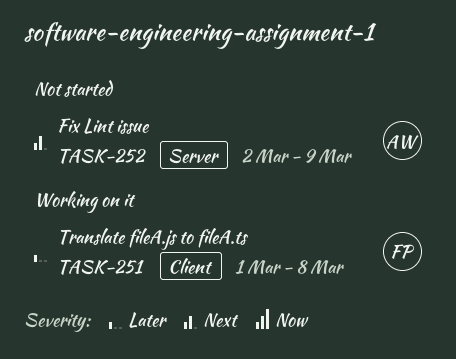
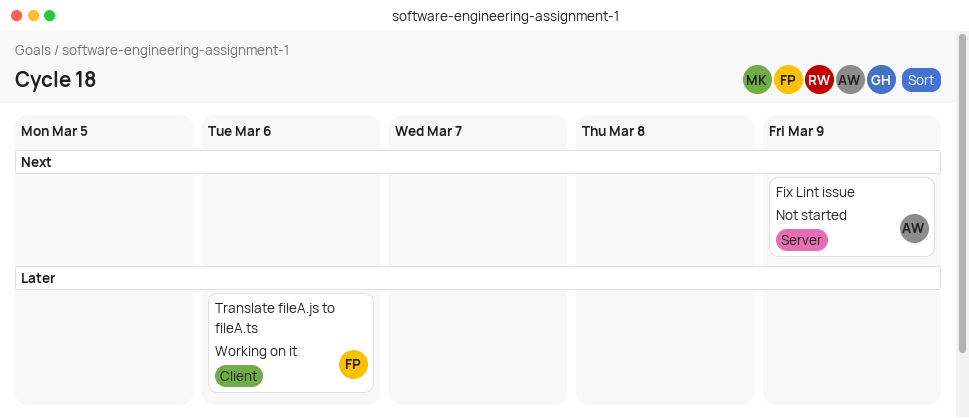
Translate fileA.js to fileA.ts, due: Mar 8 -> Mar 6

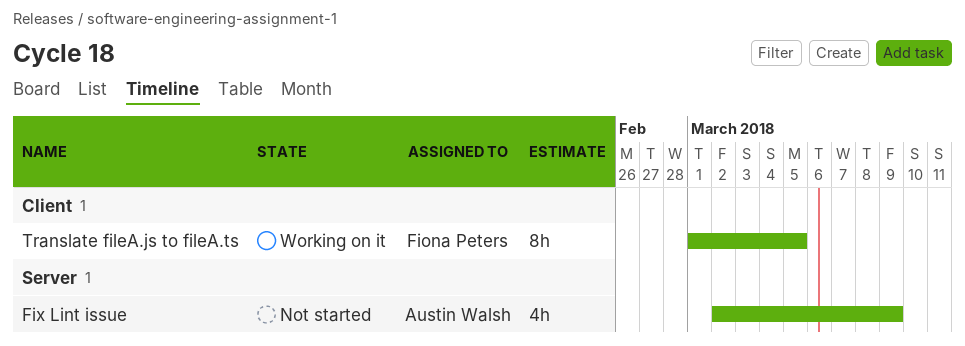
Translate fileA.js to fileA.ts, due: Mar 6 -> Mar 5

